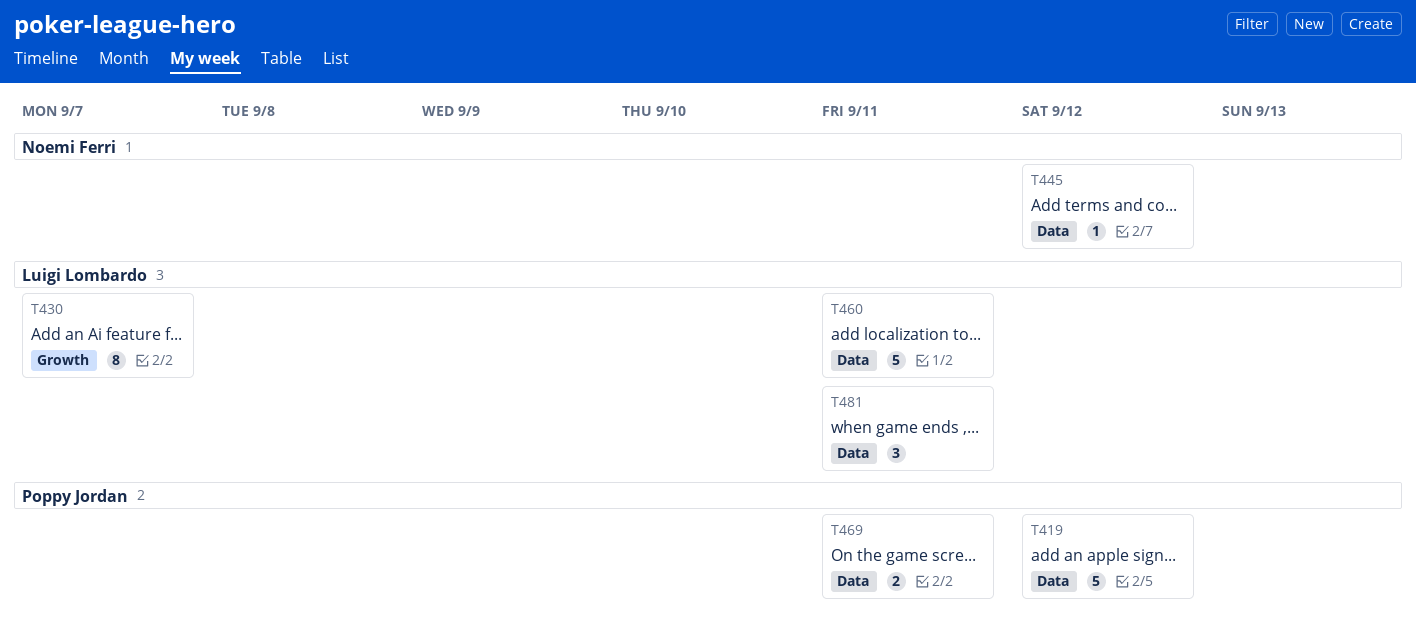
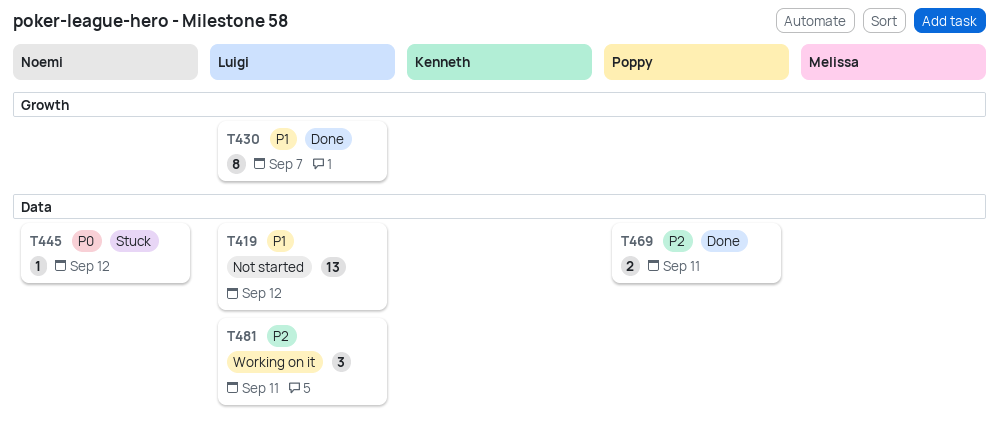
T419, owner: Poppy Jordan -> Luigi Lombardo
T419, estimate: 5 -> 13
T460: present -> none

